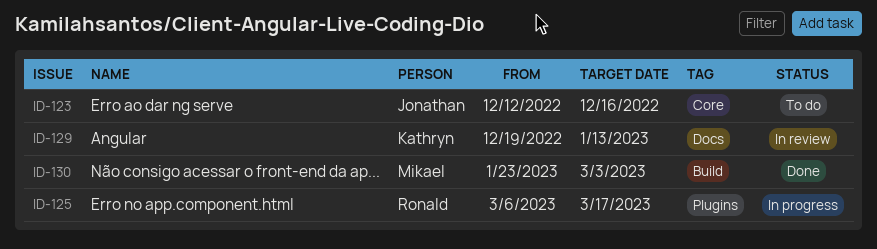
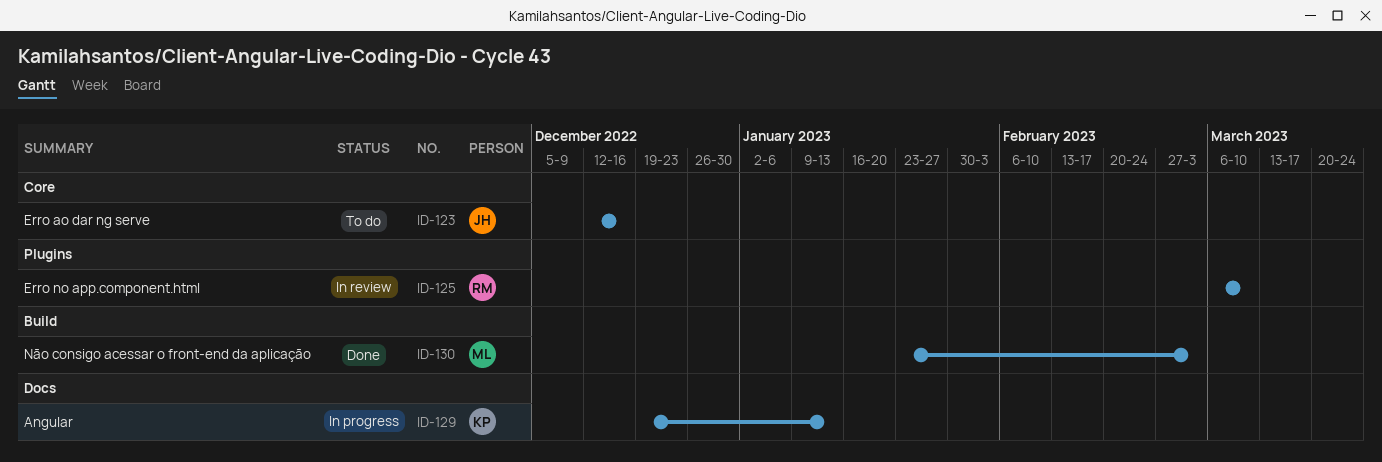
ID-125, status: In progress -> In review
ID-125, due: Mar 17 -> Mar 10
ID-129, status: In review -> In progress

